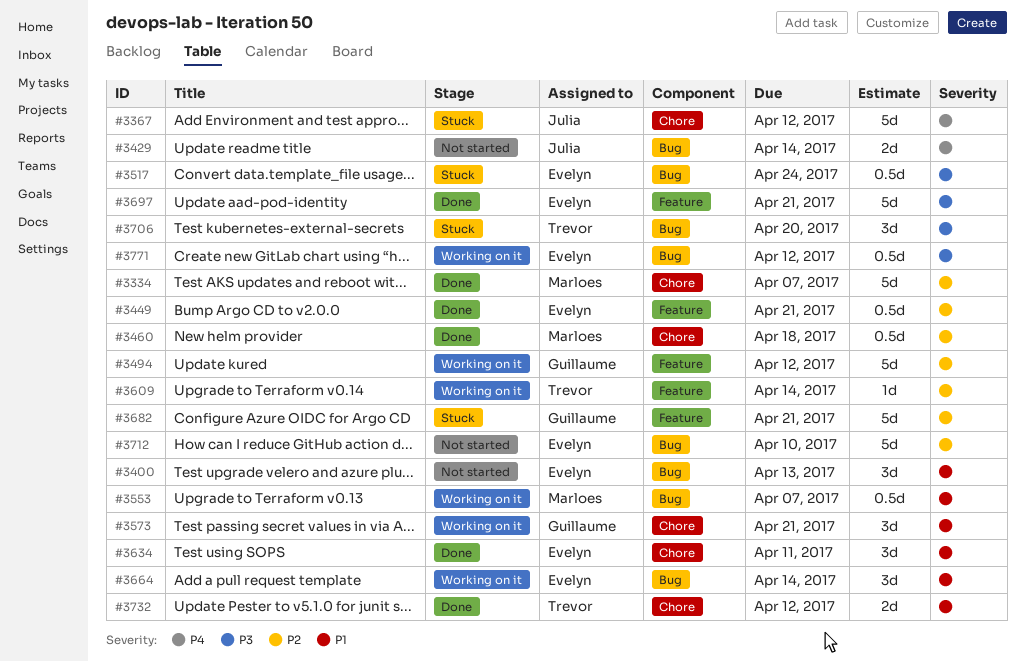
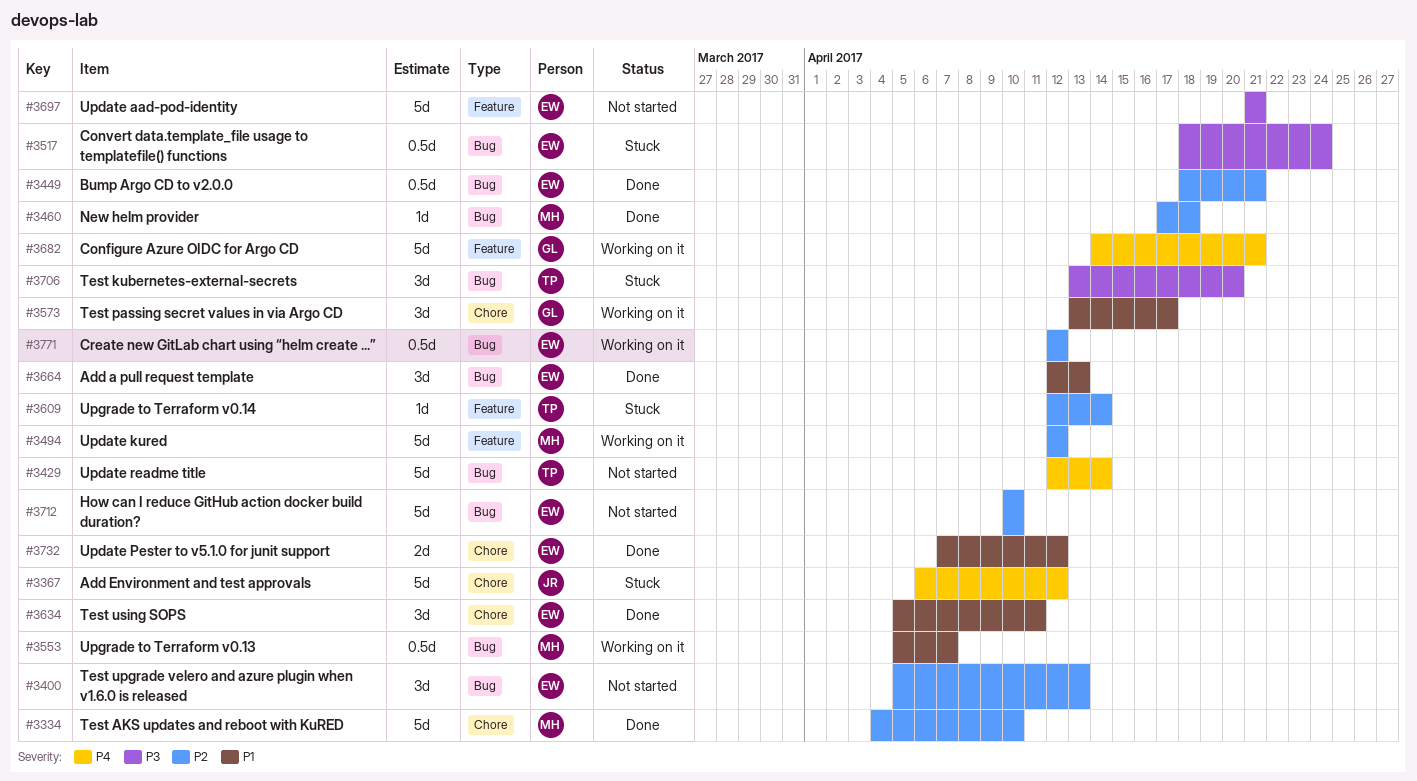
#3334, due: Apr 7 -> Apr 10
#3400, priority: P1 -> P2
#3429, owner: Julia -> Trevor
#3429, estimate: 2d -> 5d
#3449, label: Feature -> Bug
#3460, label: Chore -> Bug
#3460, estimate: 0.5d -> 1d
#3494, owner: Guillaume -> Marloes
#3573, due: Apr 21 -> Apr 17
#3609, status: Working on it -> Stuck
#3664, status: Working on it -> Done
#3664, due: Apr 14 -> Apr 13
#3682, status: Stuck -> Working on it
#3682, priority: P2 -> P4
#3697, status: Done -> Not started
#3732, owner: Trevor -> Evelyn
#3771, priority: P3 -> P2

